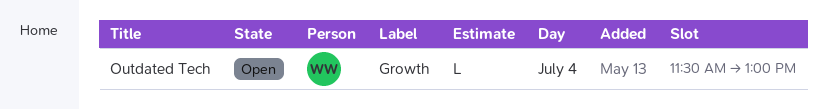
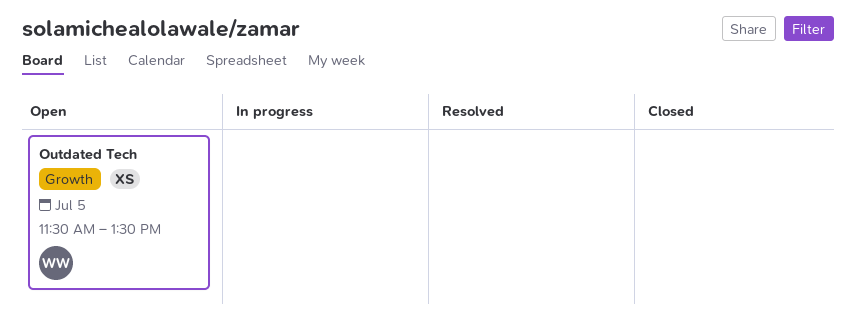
Outdated Tech, estimate: L -> XS
Outdated Tech, day: Jul 4 -> Jul 5
Outdated Tech, ends: 13:00 -> 13:30

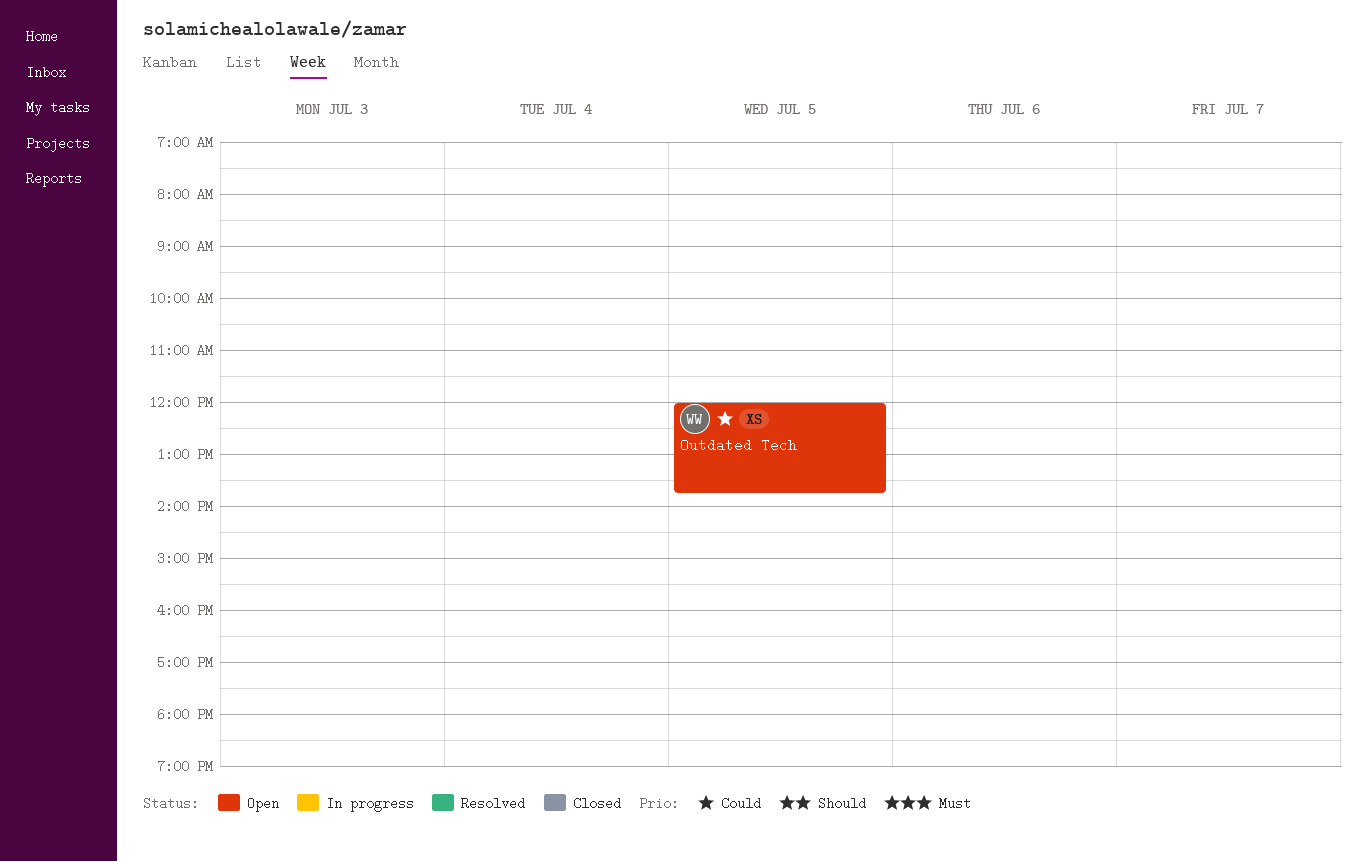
Outdated Tech, begins: 11:30 -> 12:00
Outdated Tech, ends: 13:30 -> 13:45

